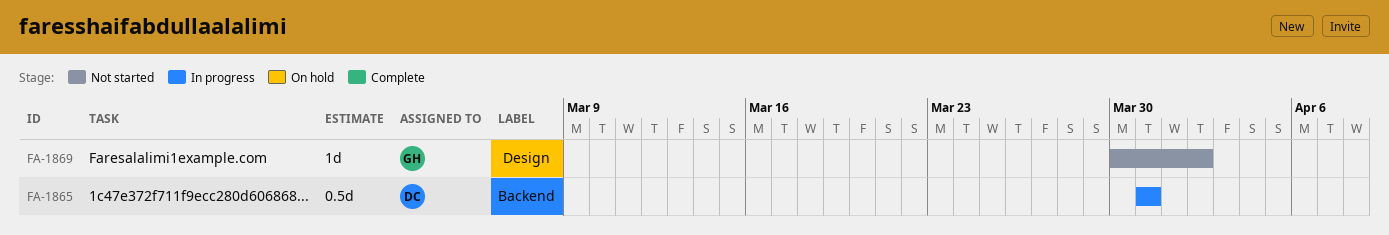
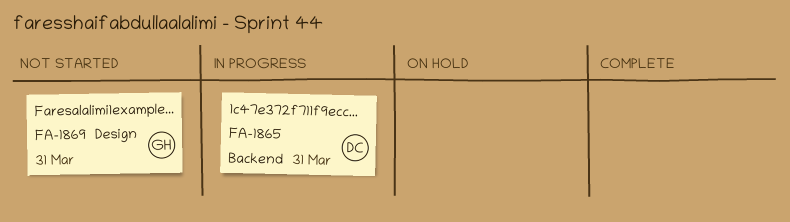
FA-1869, due: Apr 2 -> Mar 31

